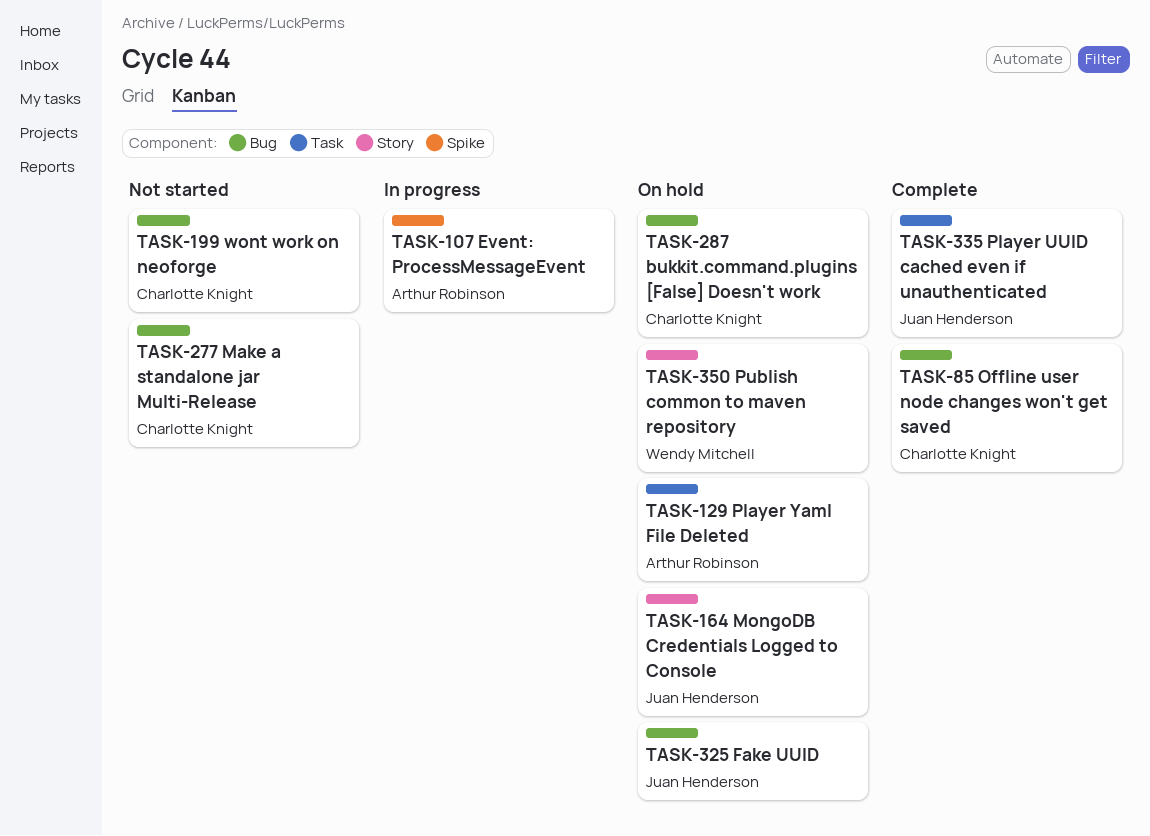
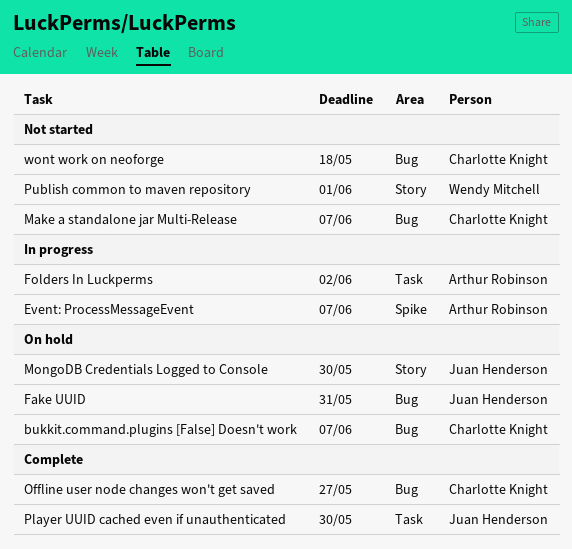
Folders In Luckperms: none -> present
Player Yaml File Deleted: present -> none
Publish common to maven repository, status: On hold -> Not started

